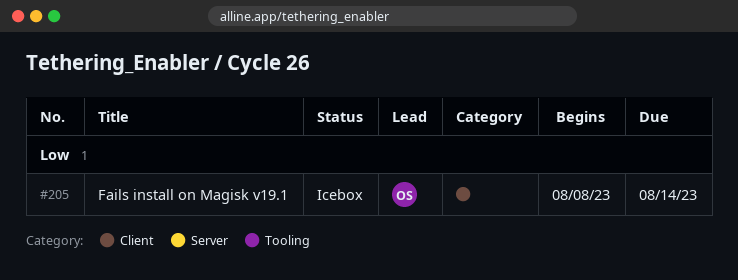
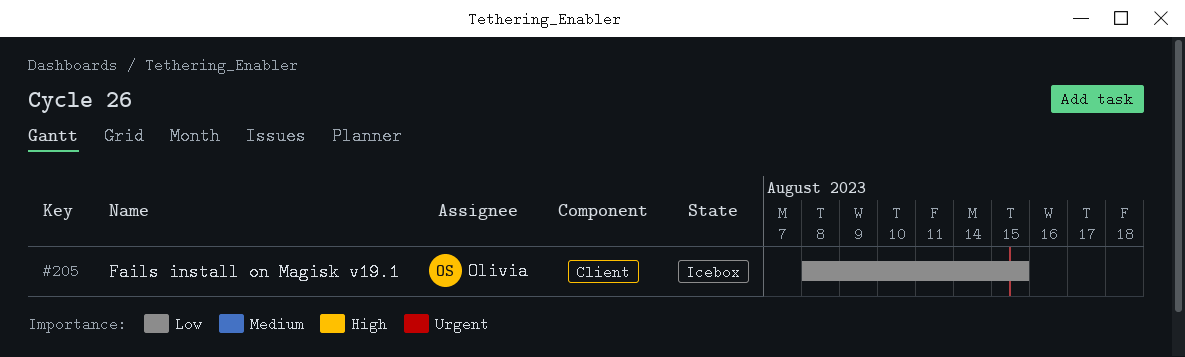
#205, due: Aug 14 -> Aug 15

